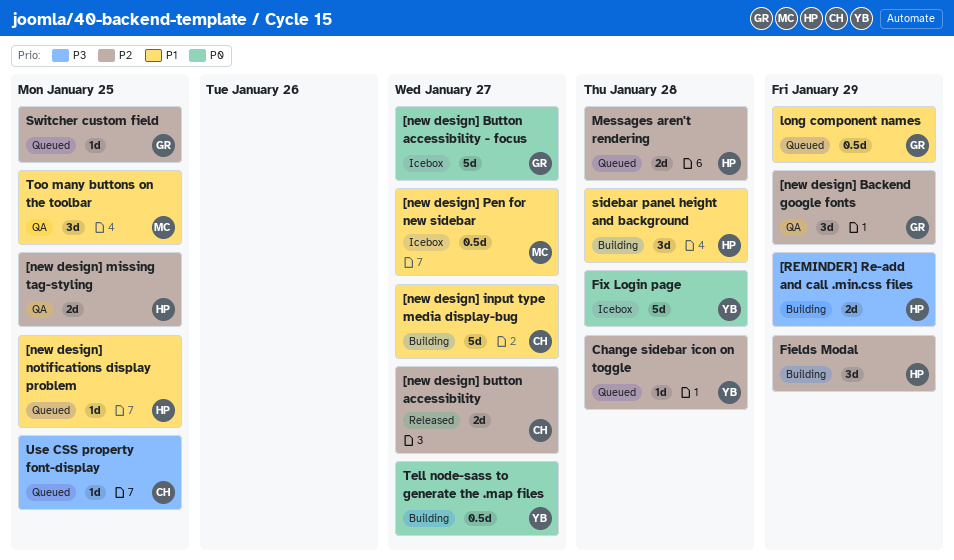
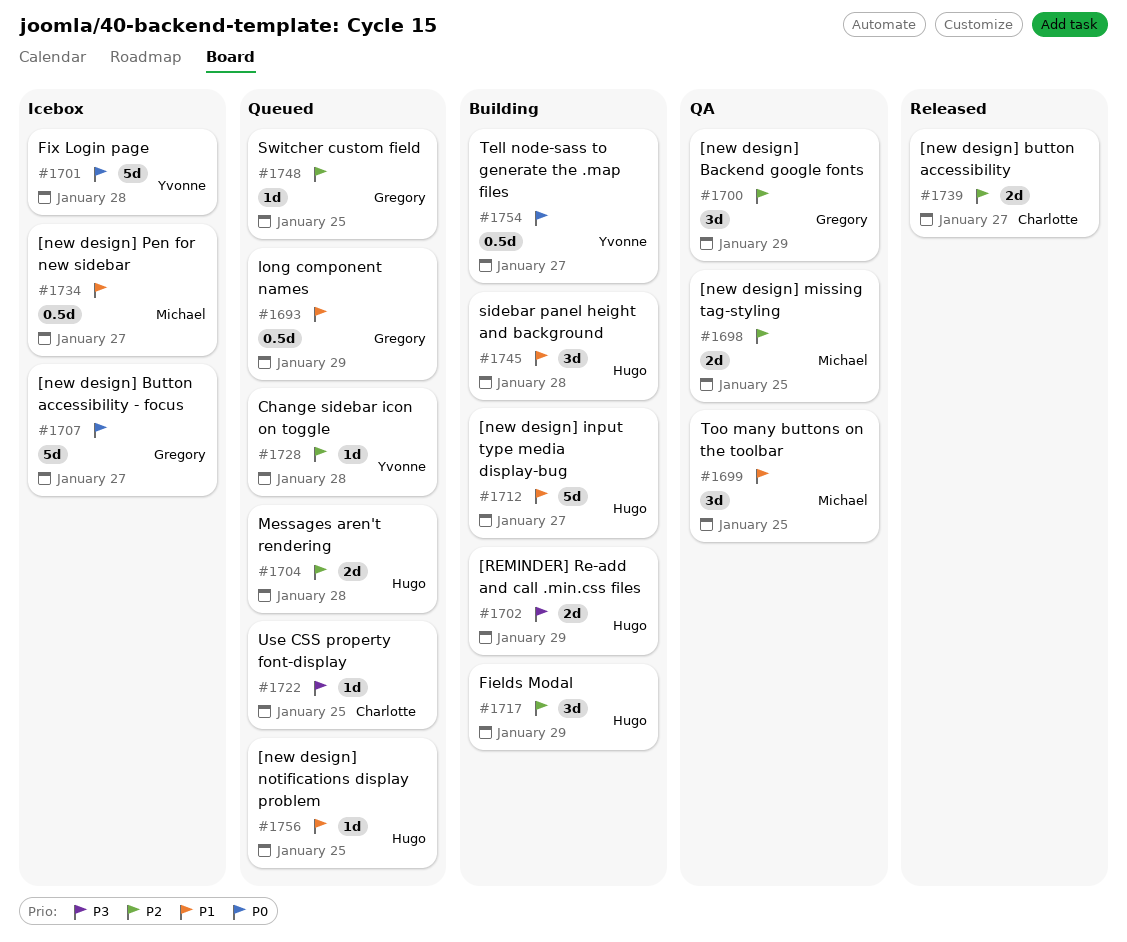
[new design] input type media display-bug, owner: Charlotte -> Hugo
[new design] missing tag-styling, owner: Hugo -> Michael

